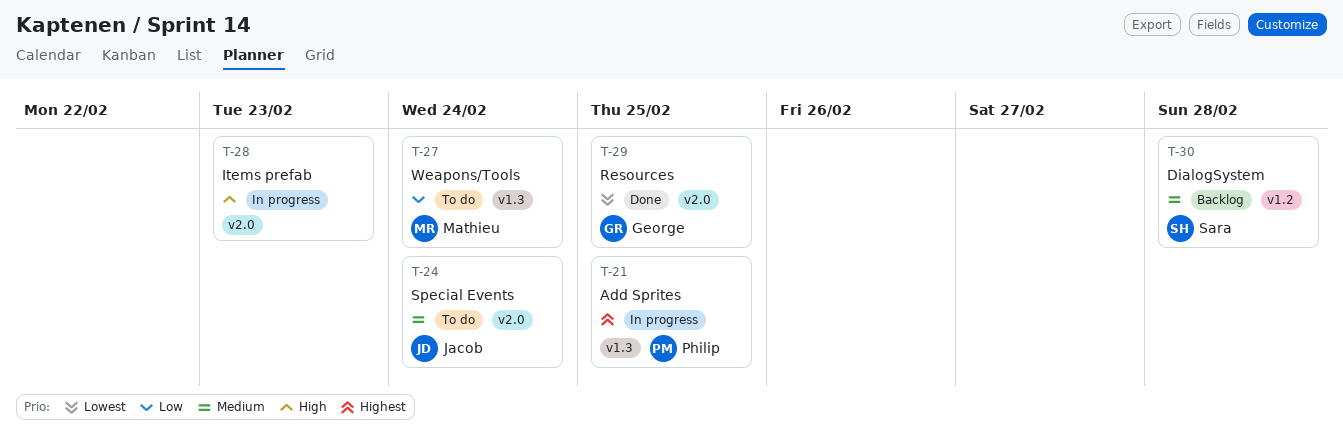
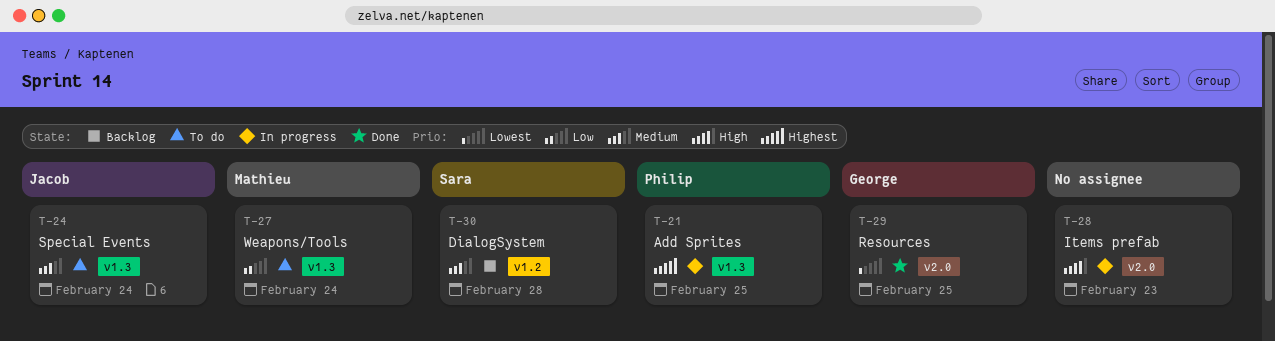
T-24, label: v2.0 -> v1.3

